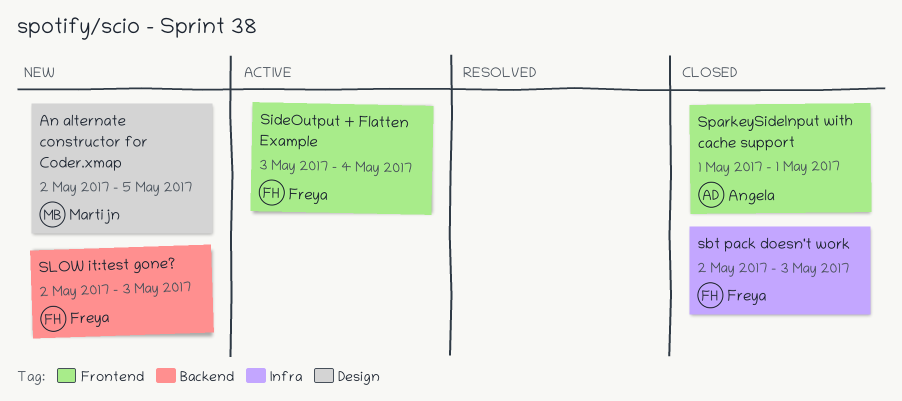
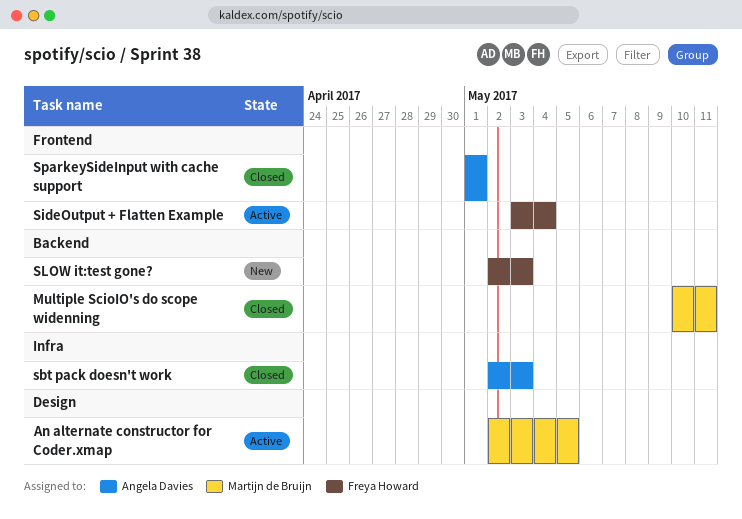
An alternate constructor for Coder.xmap, status: New -> Active
Multiple ScioIO's do scope widenning: none -> present
sbt pack doesn't work, owner: Freya Howard -> Angela Davies

